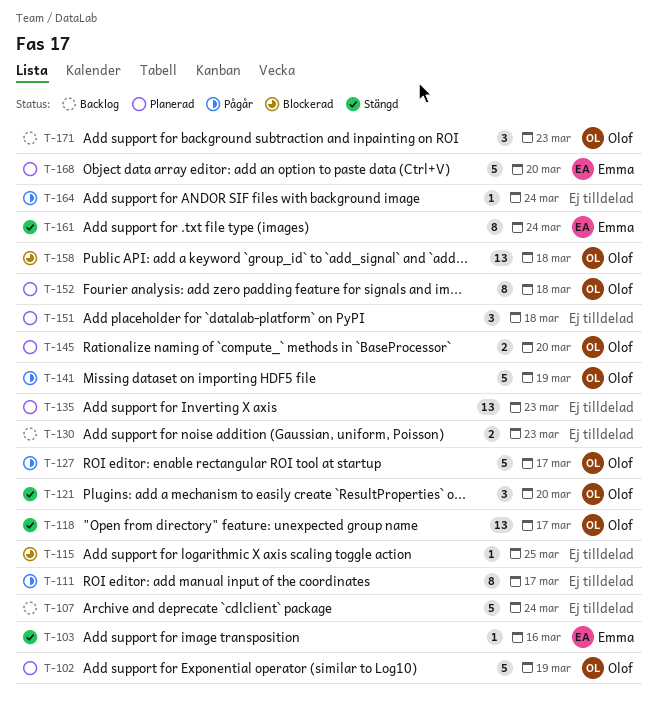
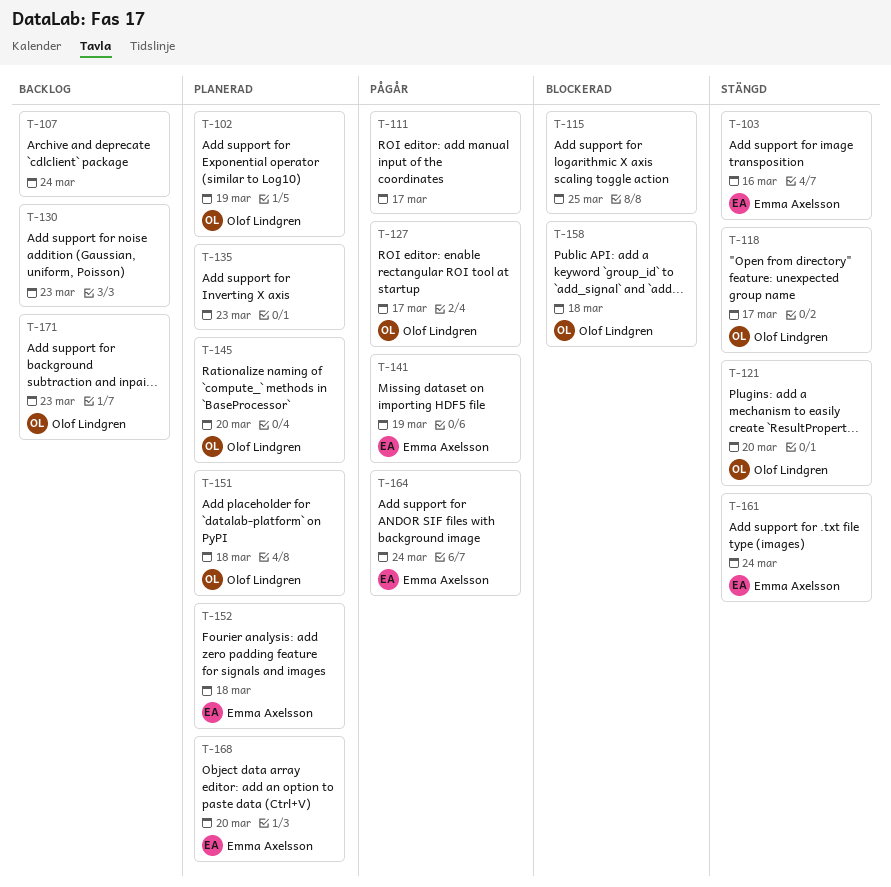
T-141, owner: Olof Lindgren -> Emma Axelsson
T-151, owner: none -> Olof Lindgren
T-152, owner: Olof Lindgren -> Emma Axelsson
T-164, owner: none -> Emma Axelsson

